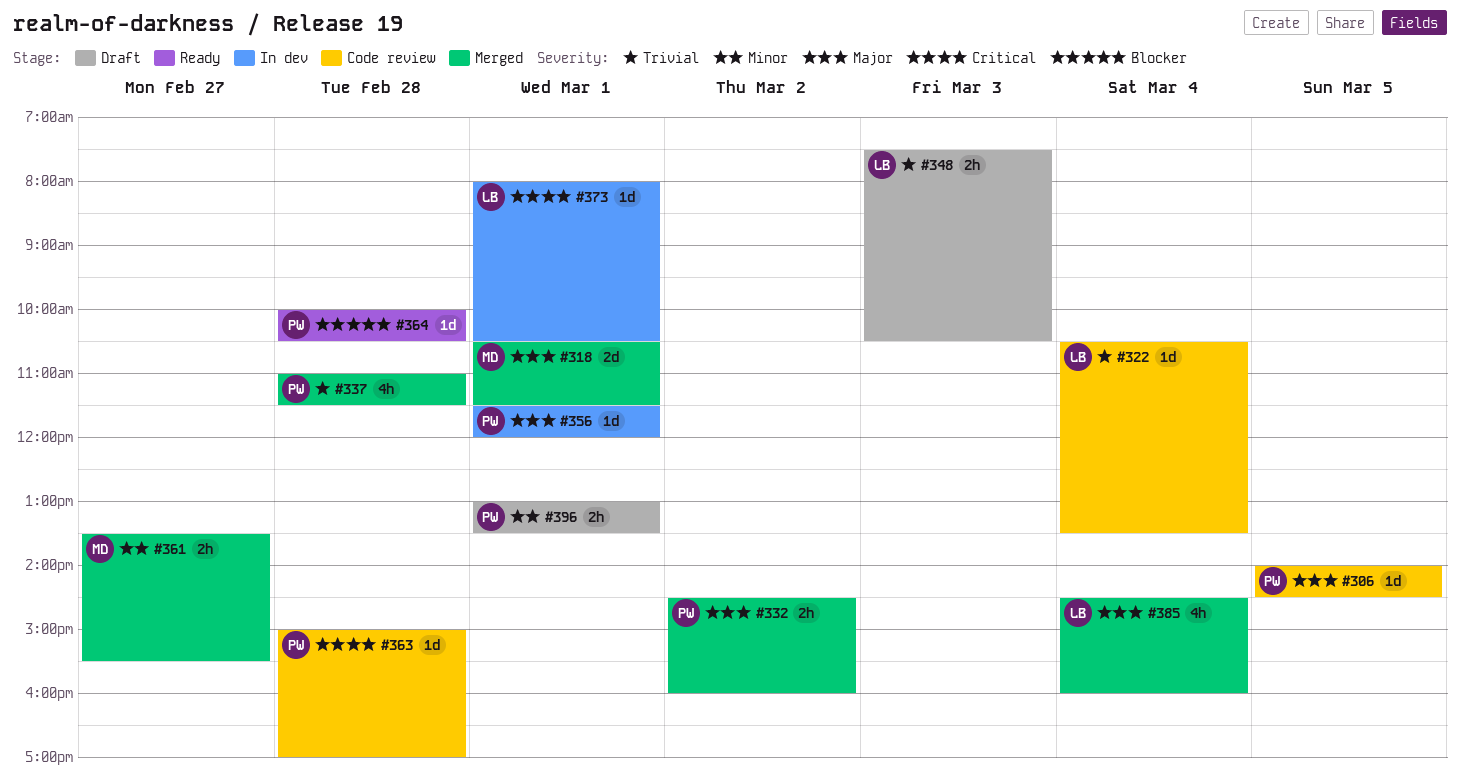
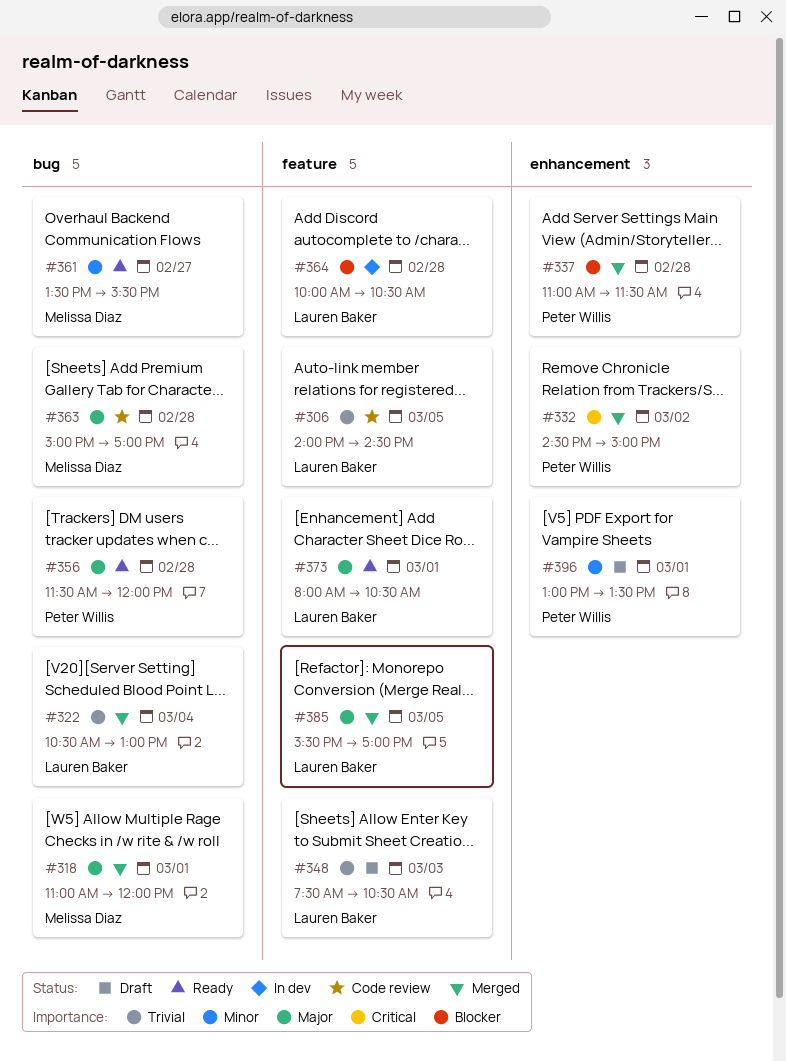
#306, owner: Peter Willis -> Lauren Baker
#306, priority: Major -> Trivial
#318, begins: 10:30 -> 11:00
#318, ends: 11:30 -> 12:00
#322, status: Code review -> Merged
#322, ends: 13:30 -> 13:00
#332, priority: Major -> Critical
#332, ends: 16:00 -> 15:00
#337, priority: Trivial -> Blocker
#356, status: In dev -> Ready
#356, day: Mar 1 -> Feb 28
#361, status: Merged -> Ready
#363, owner: Peter Willis -> Melissa Diaz
#363, priority: Critical -> Major
#364, status: Ready -> In dev
#364, owner: Peter Willis -> Lauren Baker
#373, status: In dev -> Ready
#373, priority: Critical -> Major
#385, day: Mar 4 -> Mar 5
#385, begins: 14:30 -> 15:30
#385, ends: 16:00 -> 17:00

